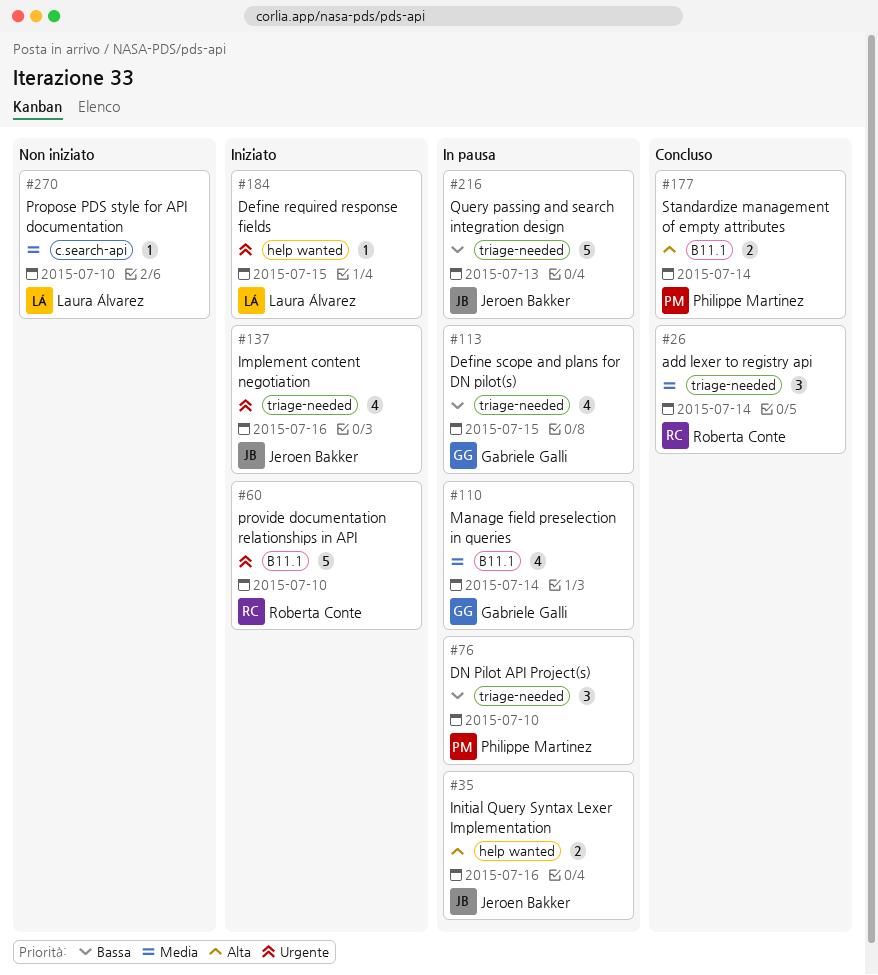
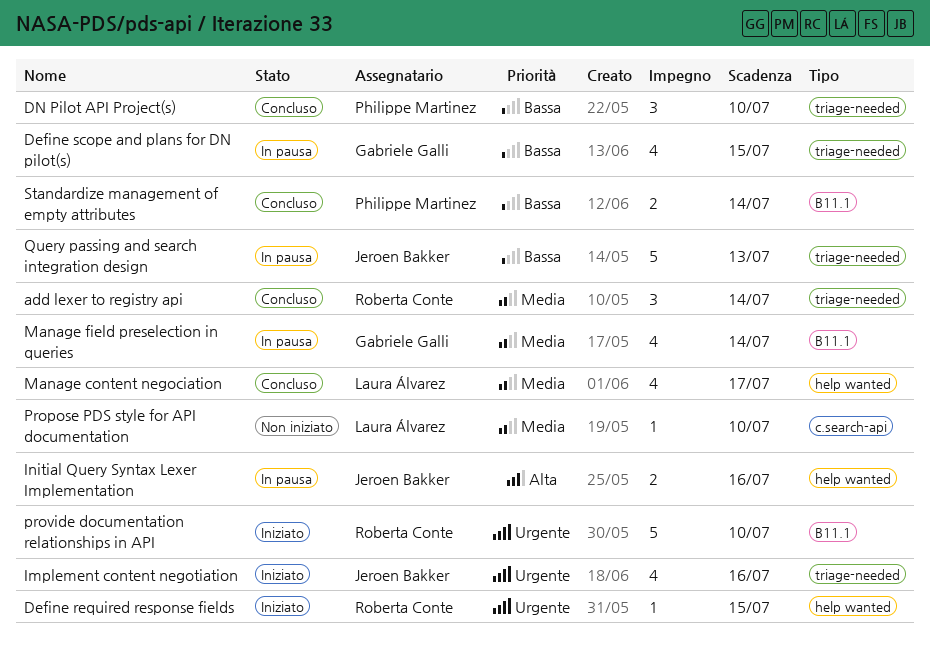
Define required response fields, owner: Laura Álvarez -> Roberta Conte
DN Pilot API Project(s), status: In pausa -> Concluso
Manage content negociation: none -> present
Standardize management of empty attributes, priority: Alta -> Bassa

